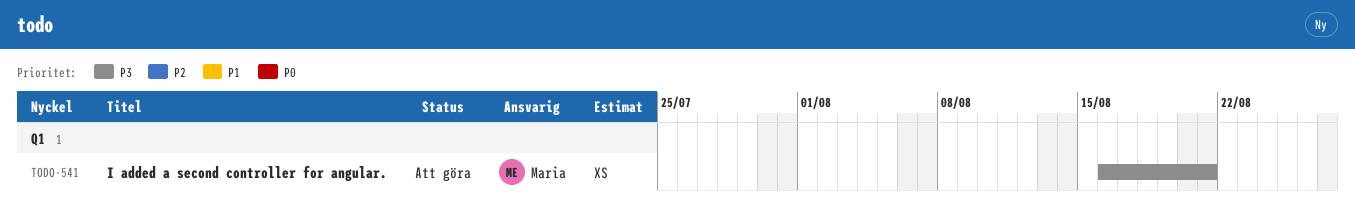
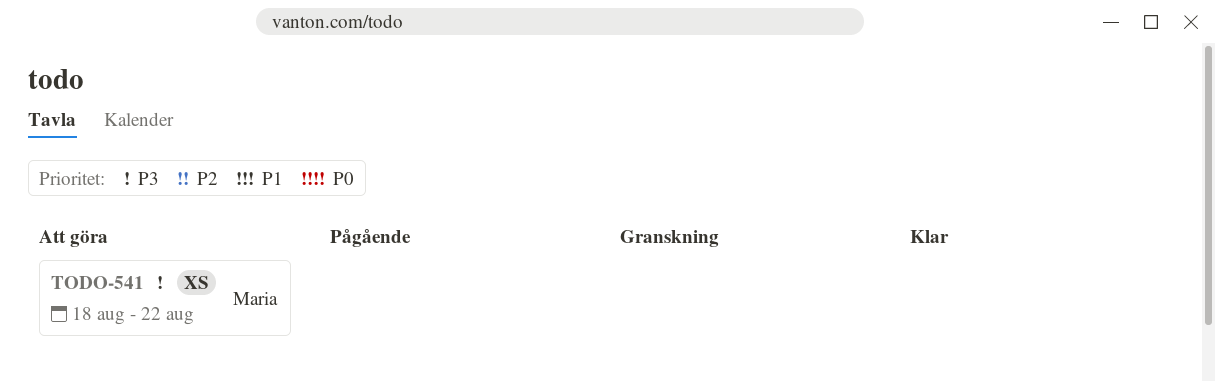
TODO-541, start: Aug 16 -> Aug 18
TODO-541, due: Aug 21 -> Aug 22

